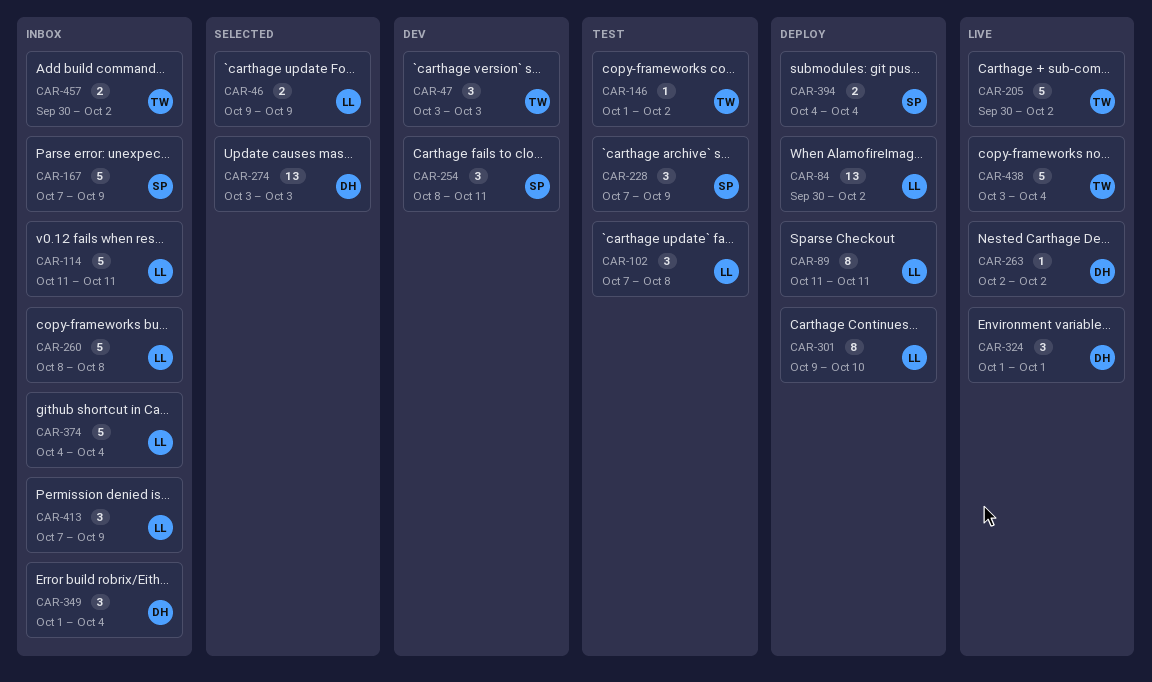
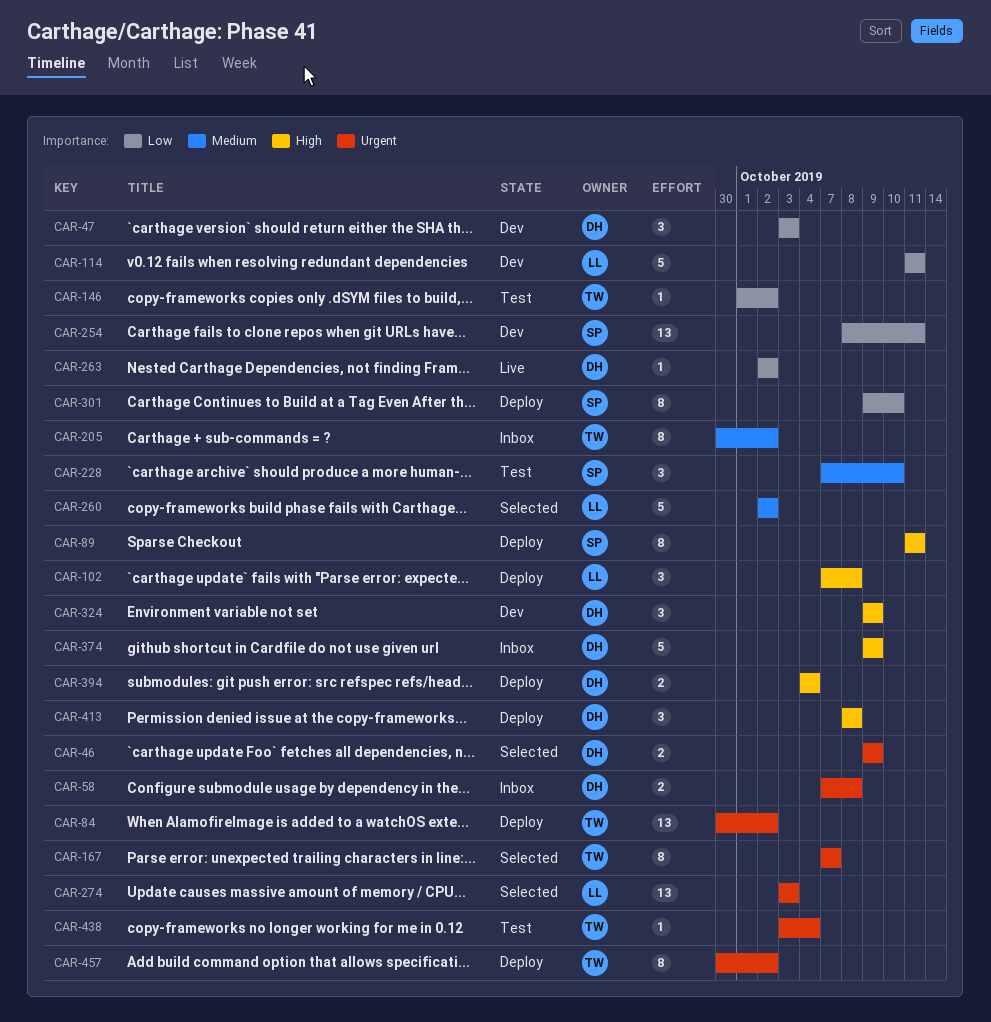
CAR-46, owner: LL -> DH
CAR-47, owner: TW -> DH
CAR-58: none -> present
CAR-84, owner: LL -> TW
CAR-89, owner: LL -> SP
CAR-102, status: Test -> Deploy
CAR-114, status: Inbox -> Dev
CAR-167, status: Inbox -> Selected
CAR-167, owner: SP -> TW
CAR-167, estimate: 5 -> 8
CAR-167, due: Oct 9 -> Oct 7
CAR-205, status: Live -> Inbox
CAR-205, estimate: 5 -> 8
CAR-228, due: Oct 9 -> Oct 10
CAR-254, estimate: 3 -> 13
CAR-260, status: Inbox -> Selected
CAR-260, start: Oct 8 -> Oct 2
CAR-260, due: Oct 8 -> Oct 2
CAR-274, owner: DH -> LL
CAR-301, owner: LL -> SP
CAR-324, status: Live -> Dev
CAR-324, start: Oct 1 -> Oct 9
CAR-324, due: Oct 1 -> Oct 9
CAR-349: present -> none
CAR-374, owner: LL -> DH
CAR-374, start: Oct 4 -> Oct 9
CAR-374, due: Oct 4 -> Oct 9
CAR-394, owner: SP -> DH
CAR-413, status: Inbox -> Deploy
CAR-413, owner: LL -> DH
CAR-413, start: Oct 7 -> Oct 8
CAR-413, due: Oct 9 -> Oct 8
CAR-438, status: Live -> Test
CAR-438, estimate: 5 -> 1
CAR-457, status: Inbox -> Deploy
CAR-457, estimate: 2 -> 8

